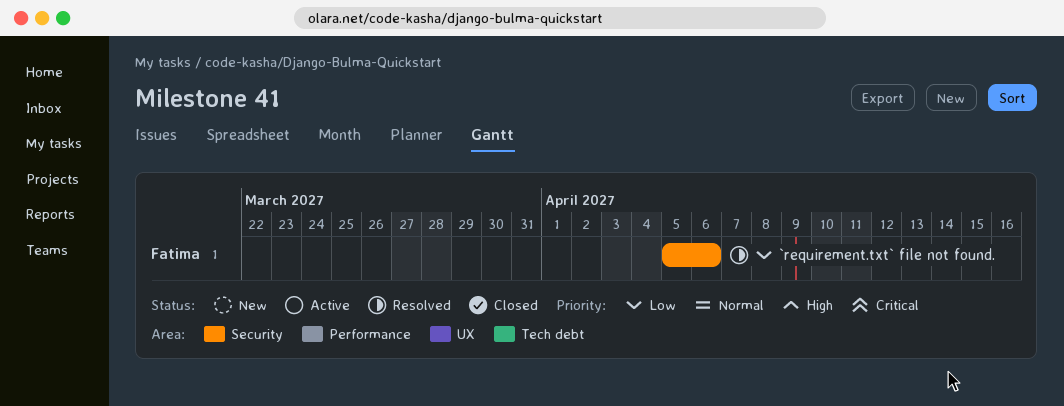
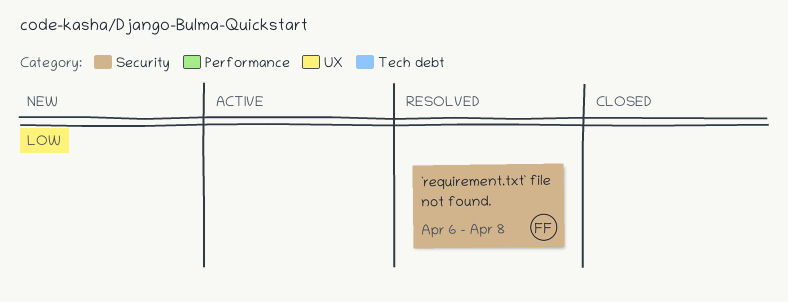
`requirement.txt` file not found., start: Apr 5 -> Apr 6
`requirement.txt` file not found., due: Apr 6 -> Apr 8

